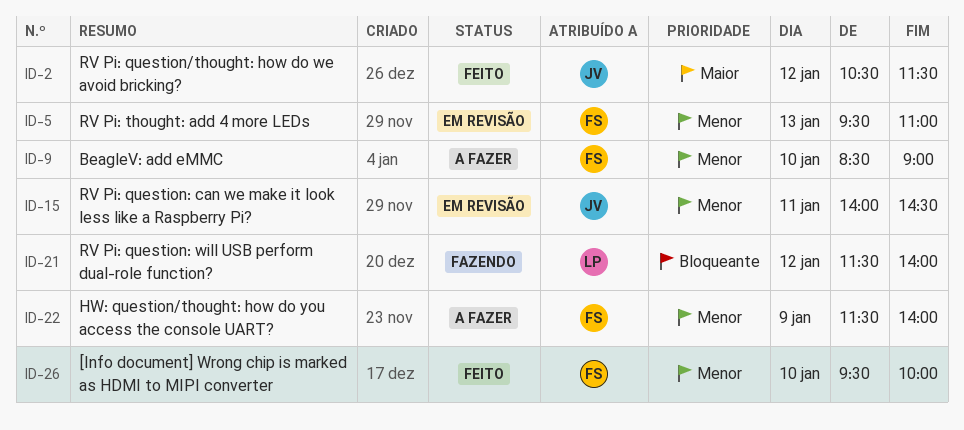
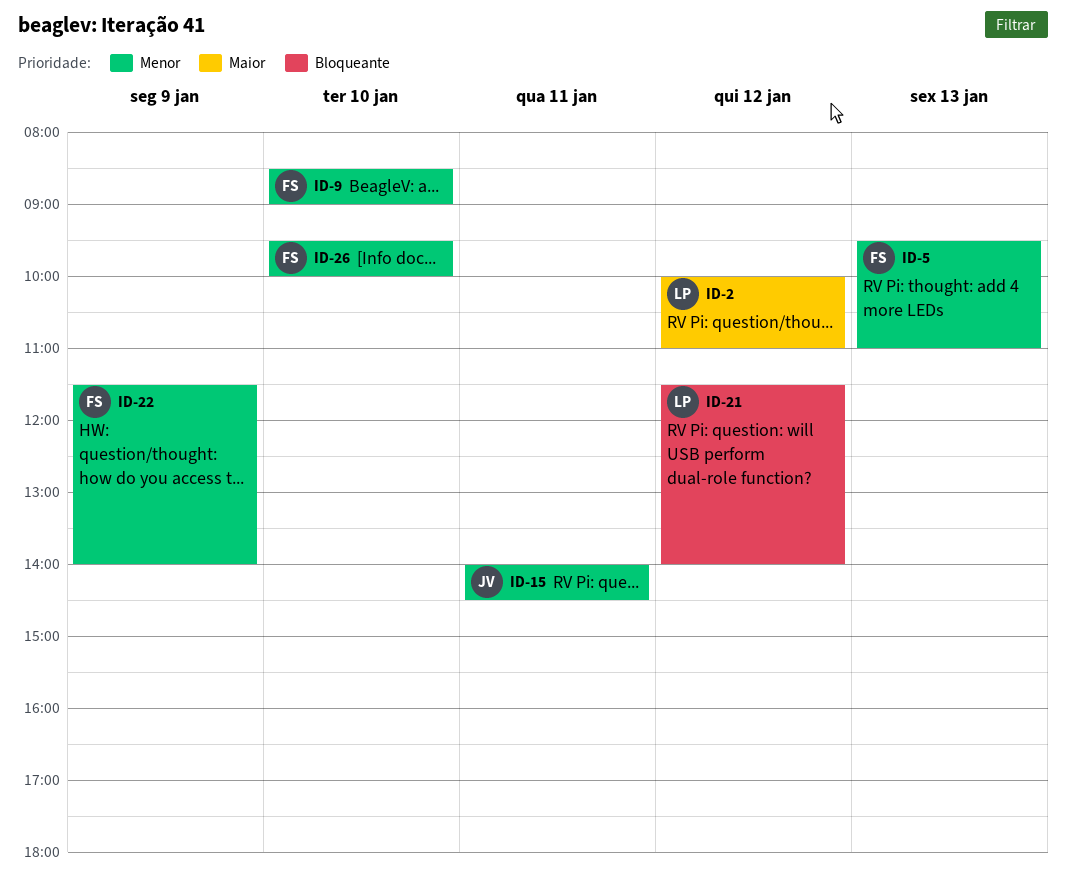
ID-2, owner: JV -> LP
ID-2, begins: 10:30 -> 10:00
ID-2, ends: 11:30 -> 11:00

